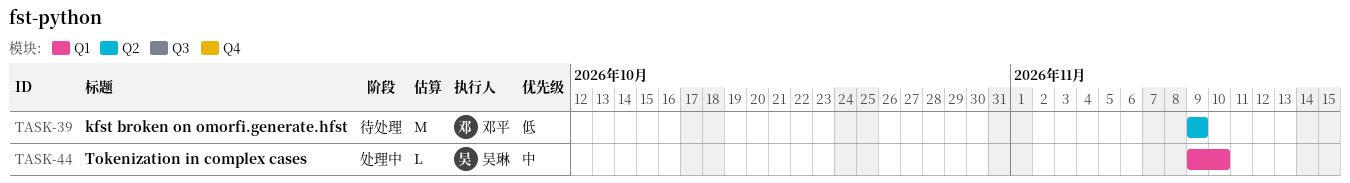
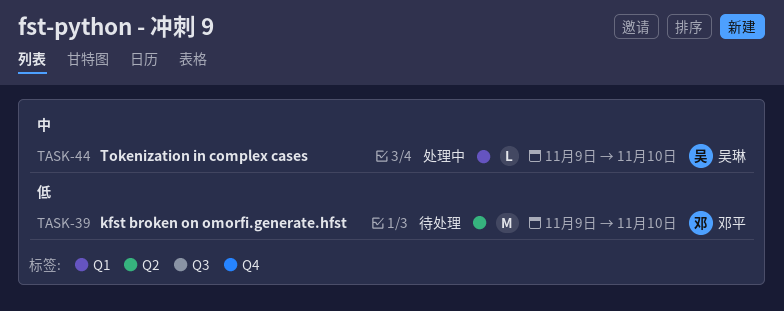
TASK-39, due: Nov 9 -> Nov 10

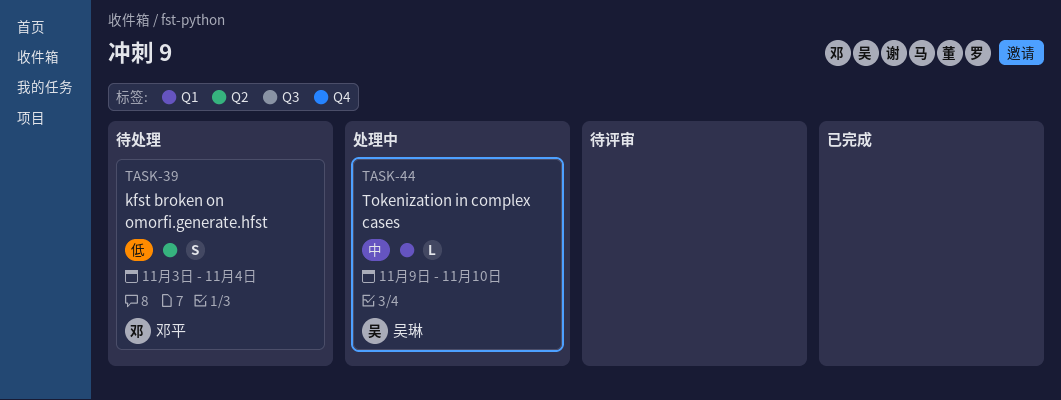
TASK-39, estimate: M -> S
TASK-39, start: Nov 9 -> Nov 3
TASK-39, due: Nov 10 -> Nov 4

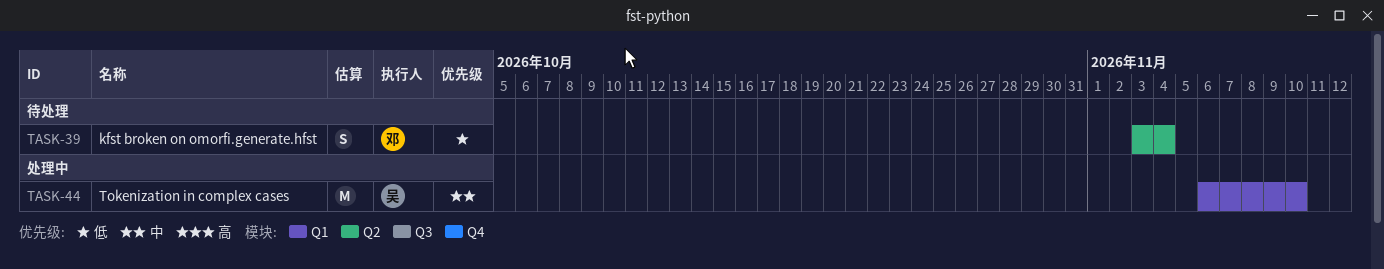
TASK-44, estimate: L -> M
TASK-44, start: Nov 9 -> Nov 6

